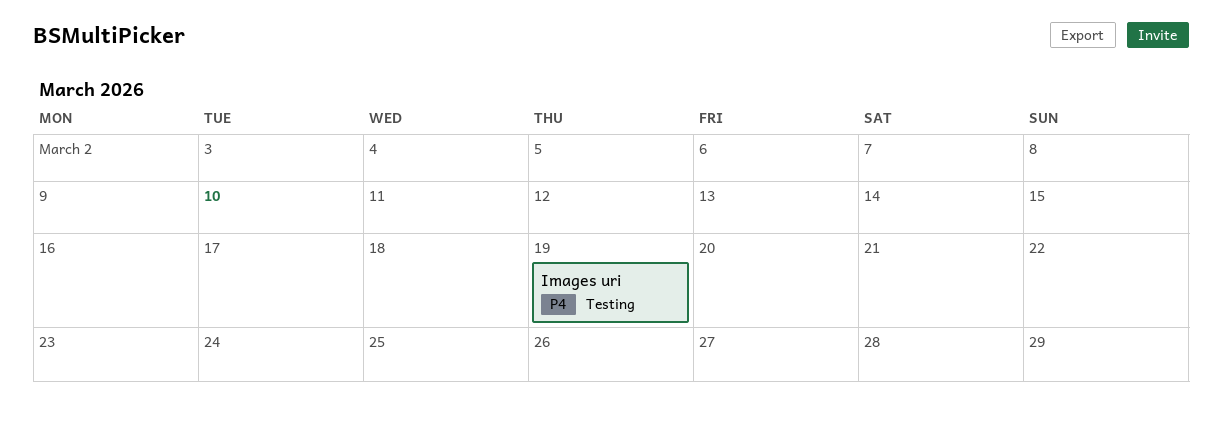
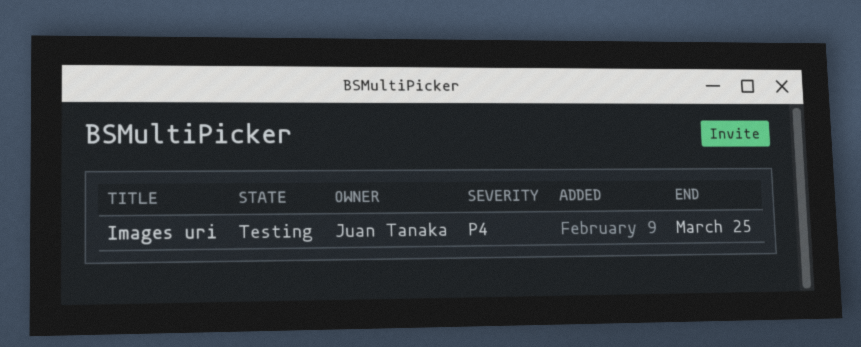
Images uri, due: Mar 19 -> Mar 25

